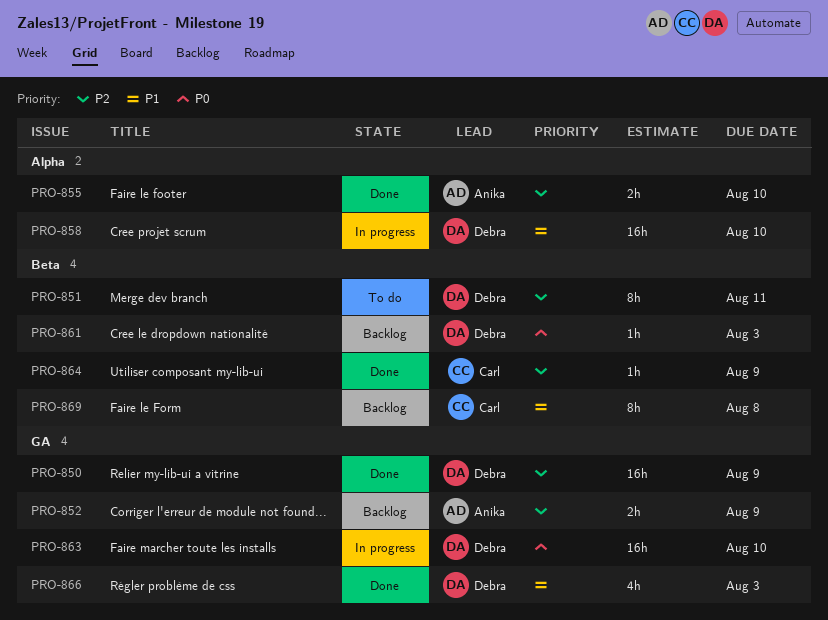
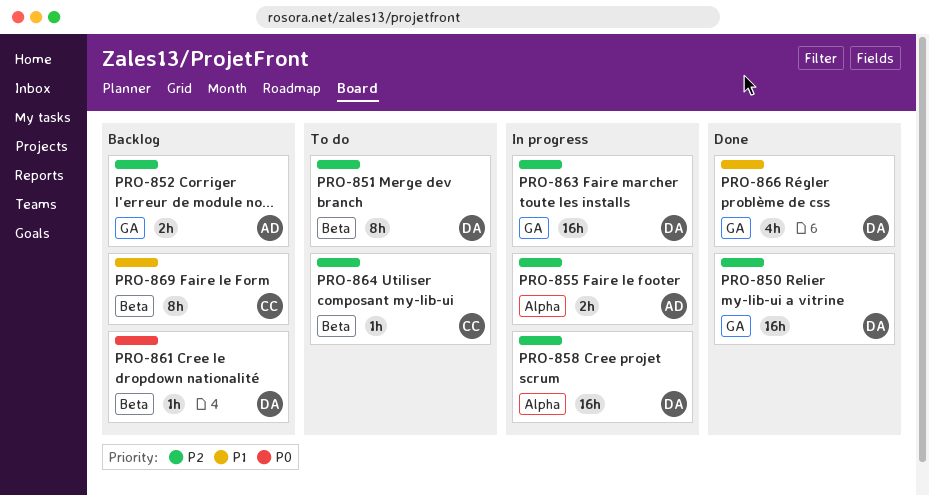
PRO-855, status: Done -> In progress
PRO-858, priority: P1 -> P2
PRO-863, priority: P0 -> P2
PRO-864, status: Done -> To do

